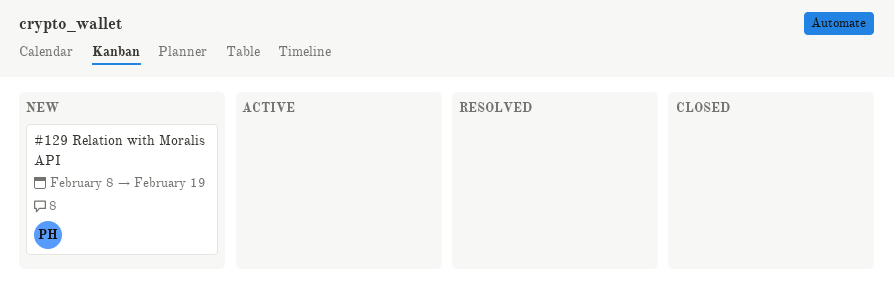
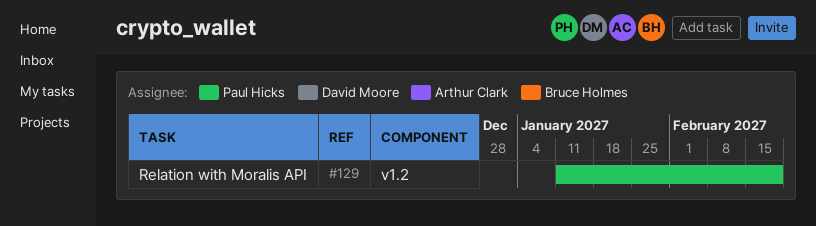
#129, start: Feb 8 -> Jan 11

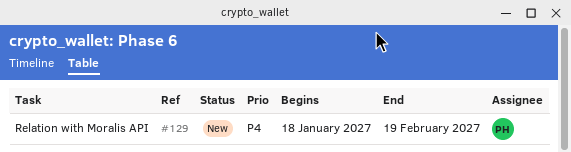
#129, start: Jan 11 -> Jan 18

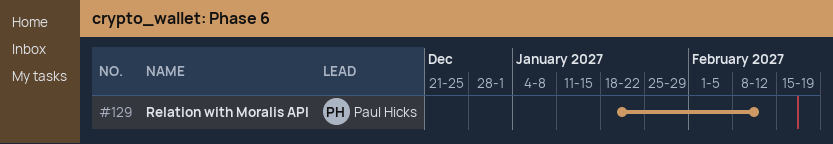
#129, due: Feb 19 -> Feb 12

